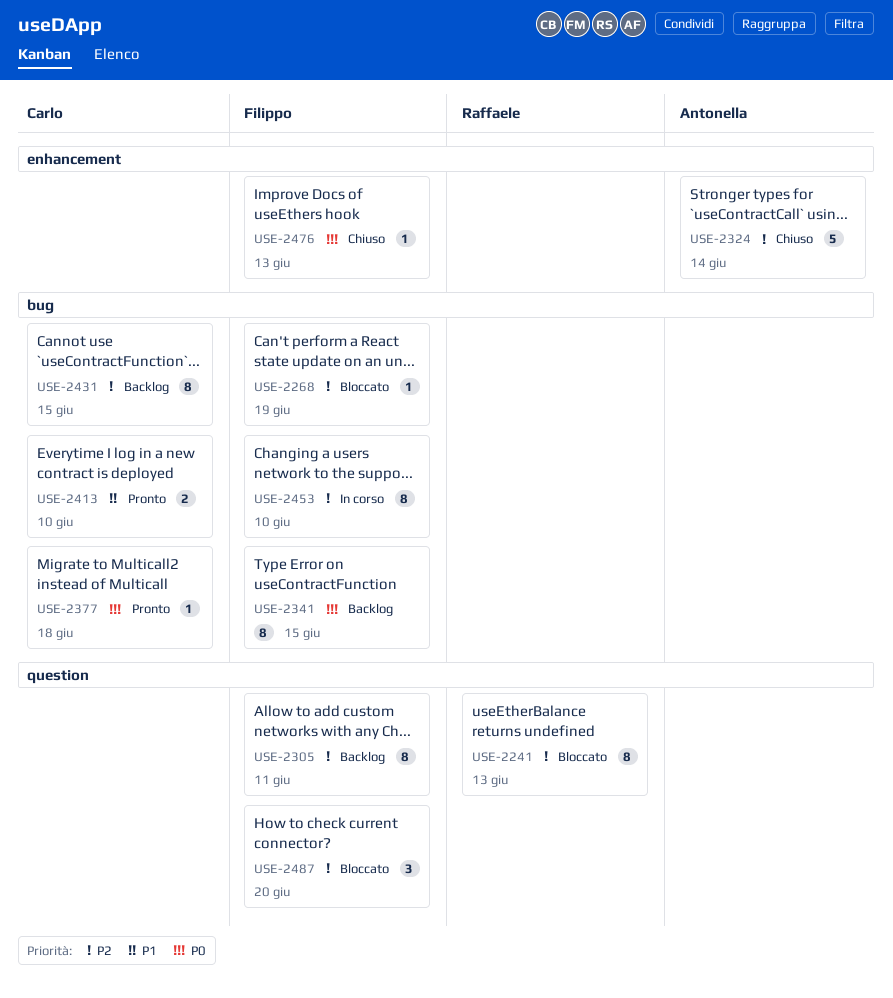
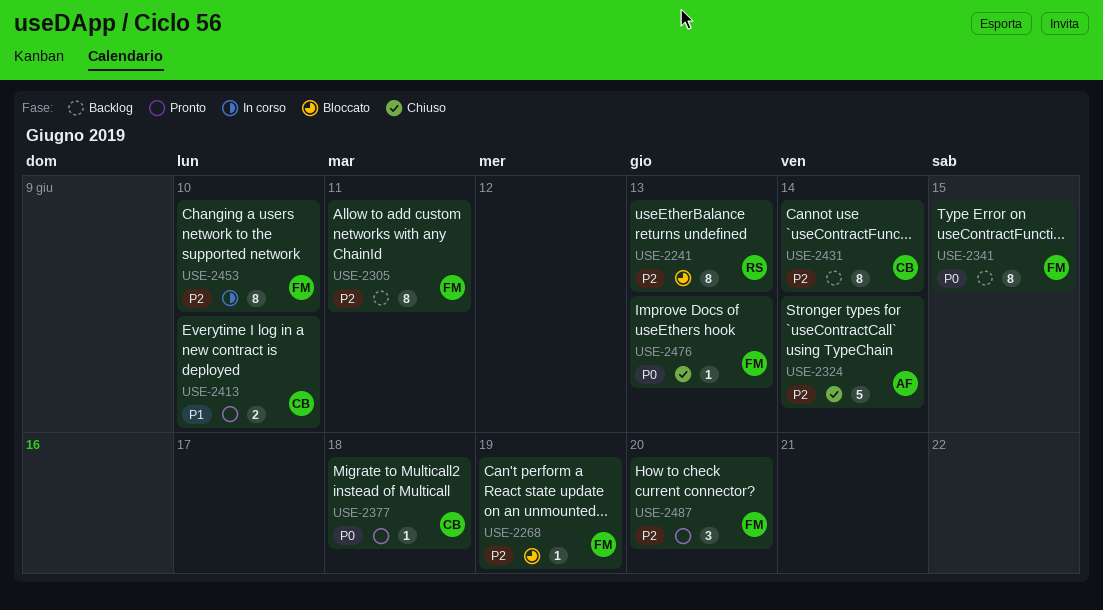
USE-2431, due: Jun 15 -> Jun 14
USE-2487, status: Bloccato -> Pronto

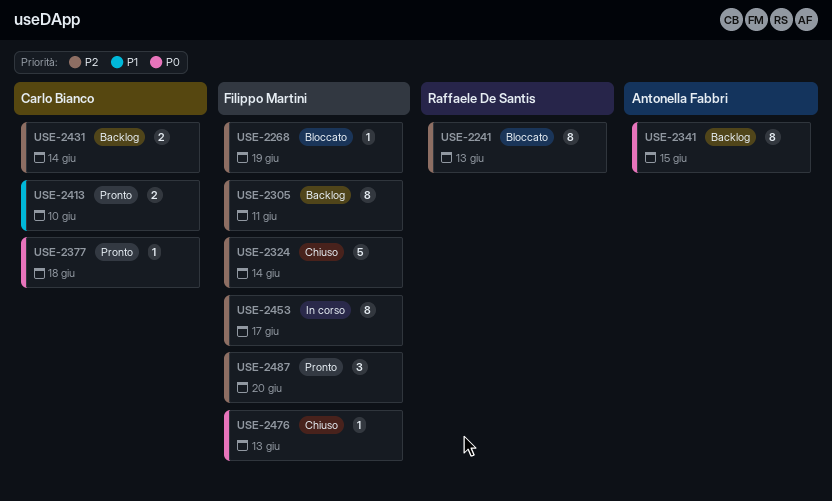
USE-2324, owner: Antonella Fabbri -> Filippo Martini
USE-2341, owner: Filippo Martini -> Antonella Fabbri
USE-2431, estimate: 8 -> 2
USE-2453, due: Jun 10 -> Jun 17

